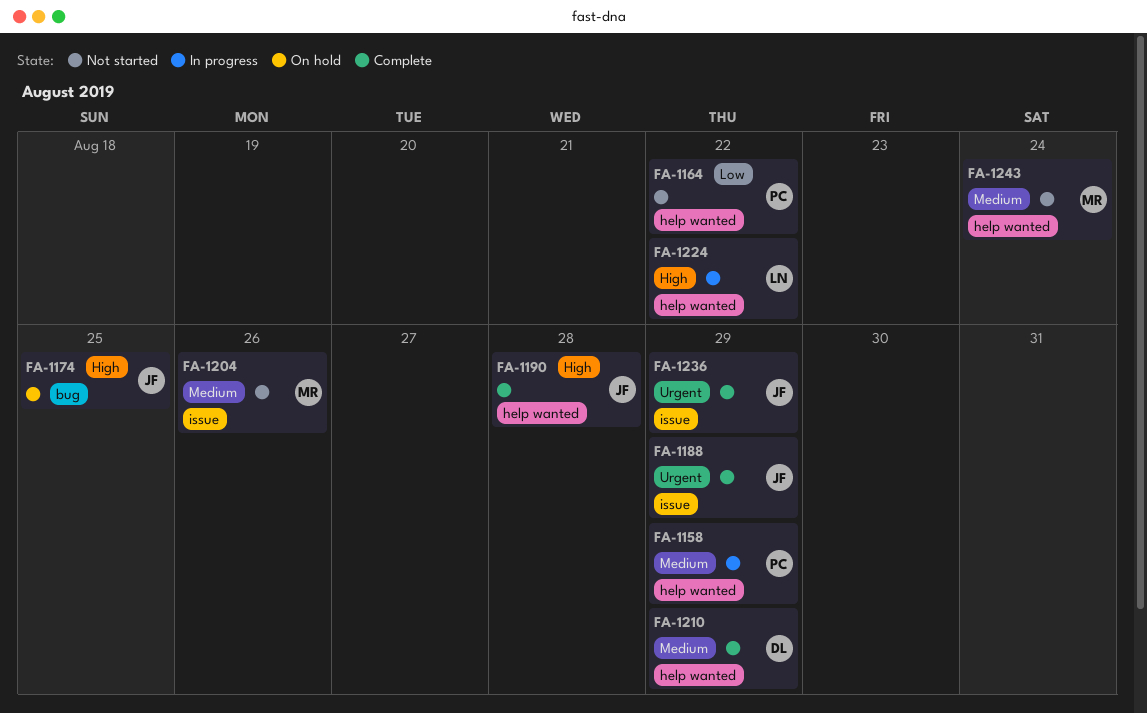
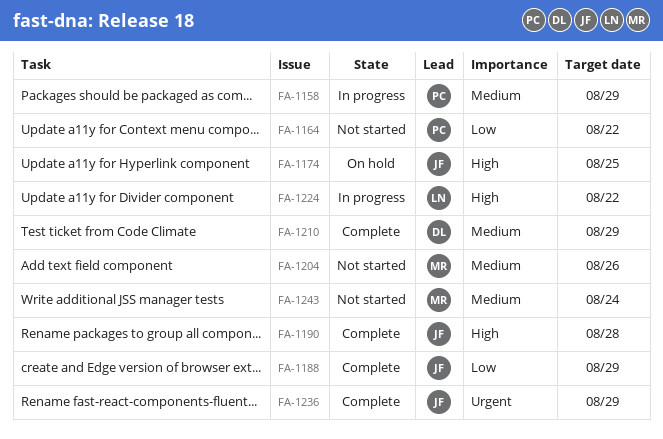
FA-1188, priority: Urgent -> Low

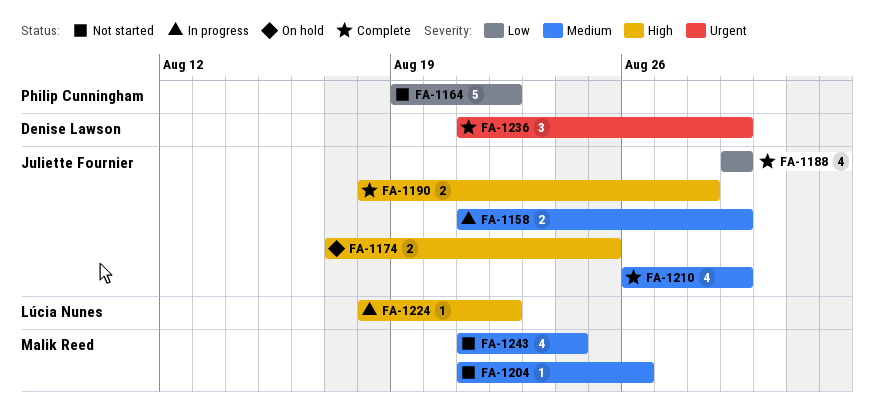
FA-1158, owner: Philip Cunningham -> Juliette Fournier
FA-1210, owner: Denise Lawson -> Juliette Fournier
FA-1236, owner: Juliette Fournier -> Denise Lawson

